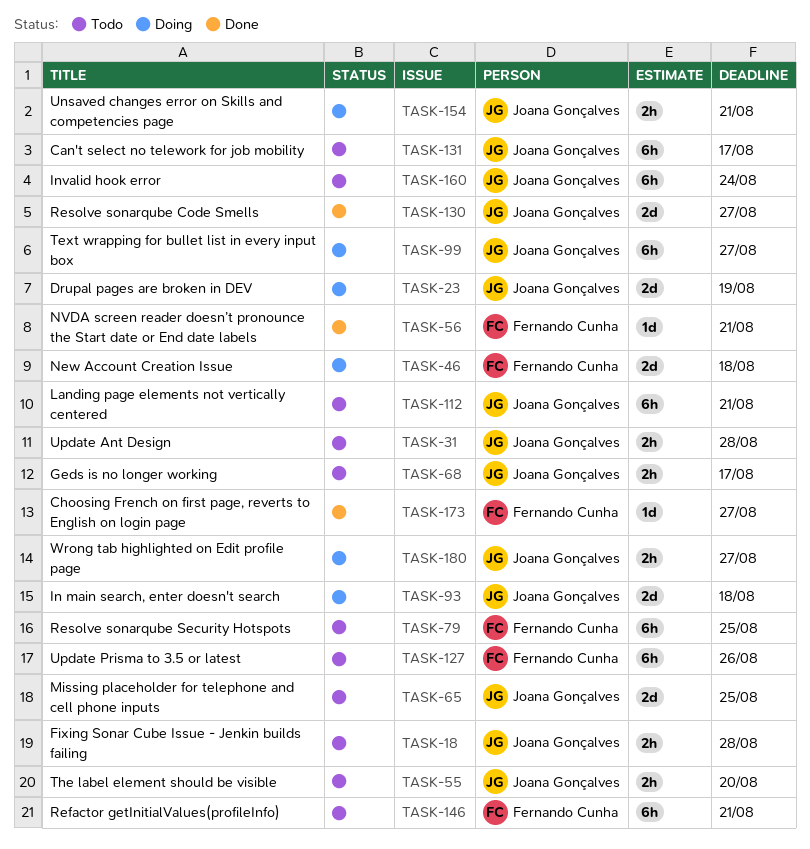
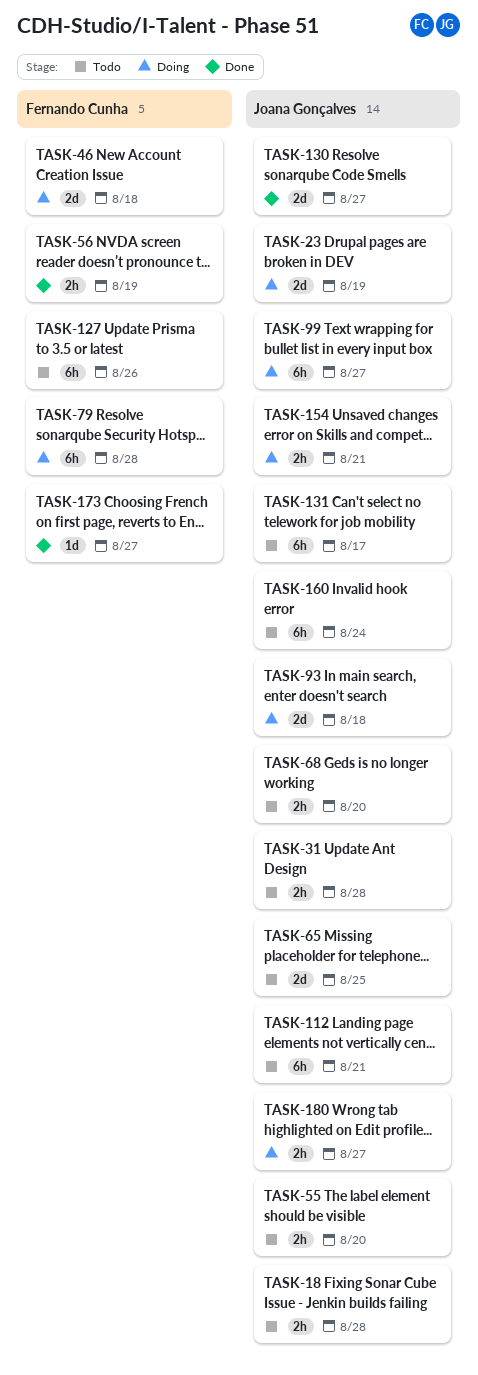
TASK-56, estimate: 1d -> 2h
TASK-56, due: Aug 21 -> Aug 19
TASK-68, due: Aug 17 -> Aug 20
TASK-79, status: Todo -> Doing
TASK-79, due: Aug 25 -> Aug 28
TASK-146: present -> none

